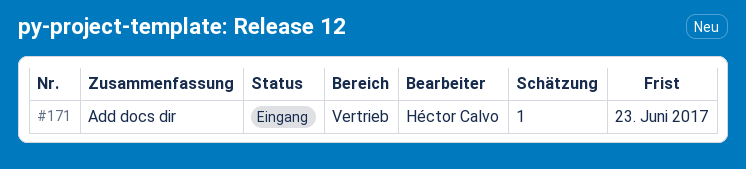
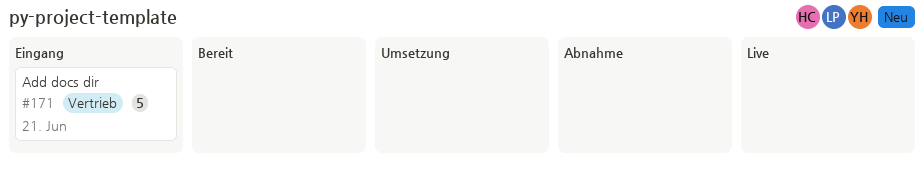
#171, estimate: 1 -> 5
#171, due: Jun 23 -> Jun 21

